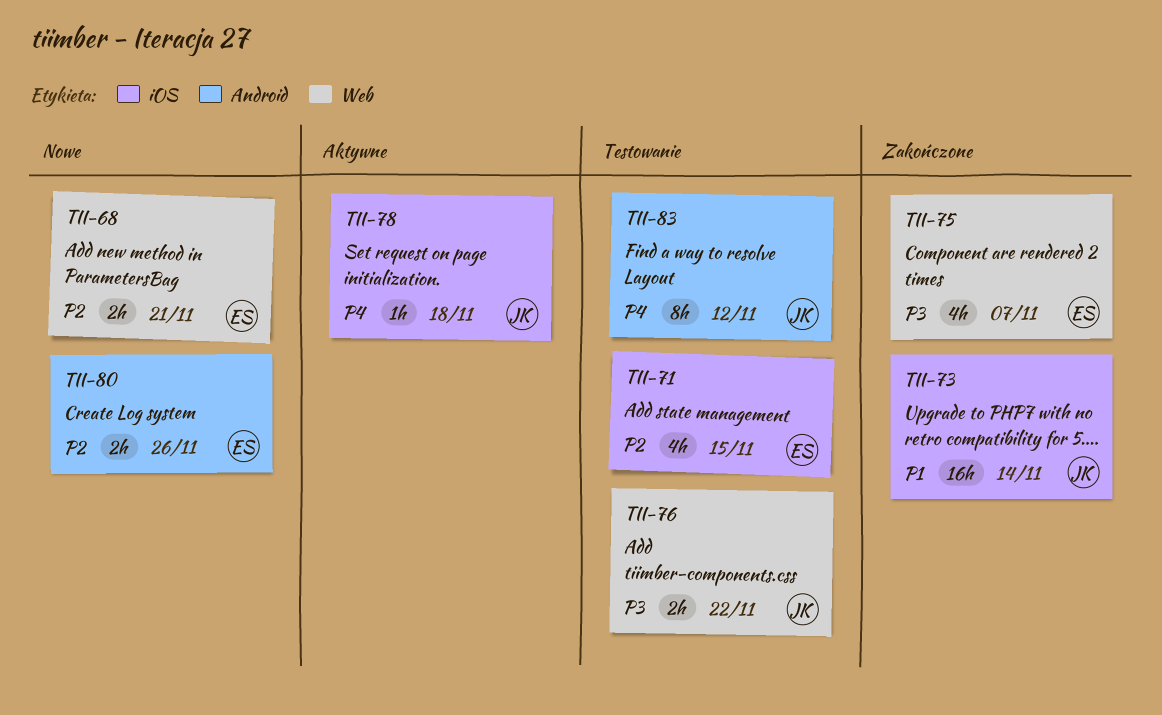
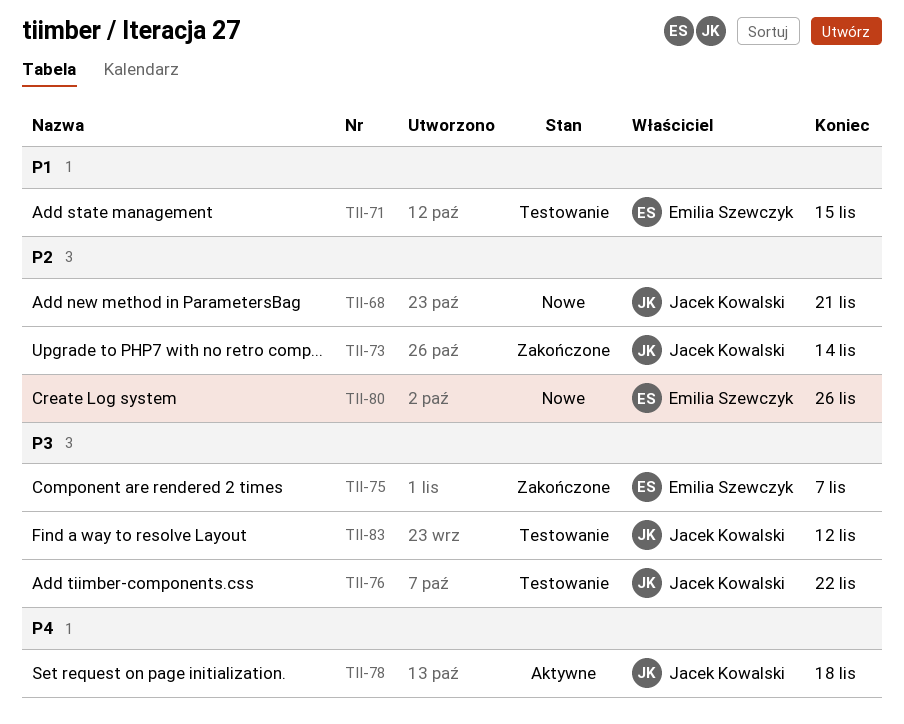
TII-68, owner: Emilia Szewczyk -> Jacek Kowalski
TII-71, priority: P2 -> P1
TII-73, priority: P1 -> P2
TII-83, priority: P4 -> P3

